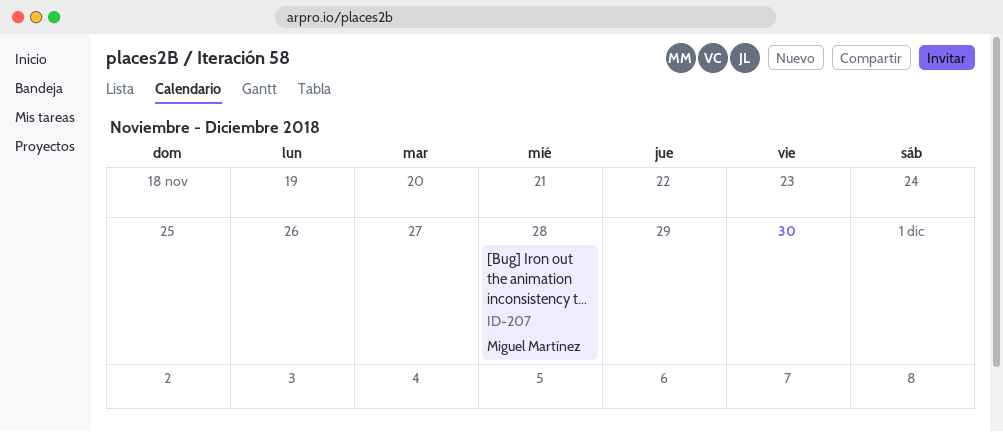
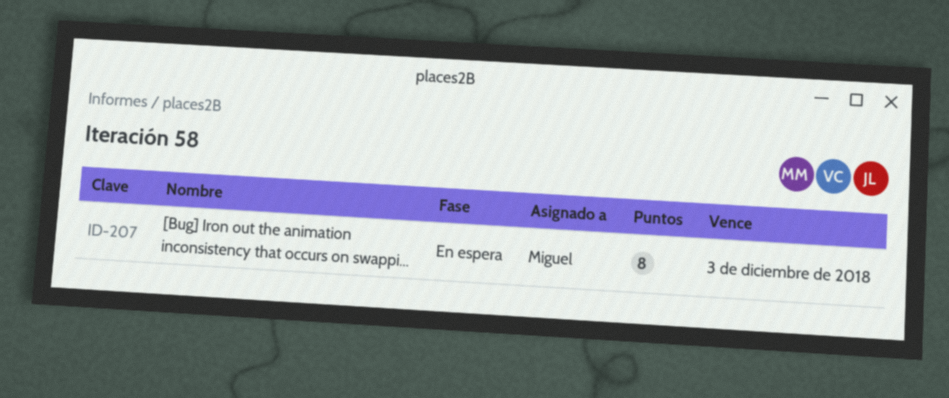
ID-207, due: Nov 28 -> Dec 3

